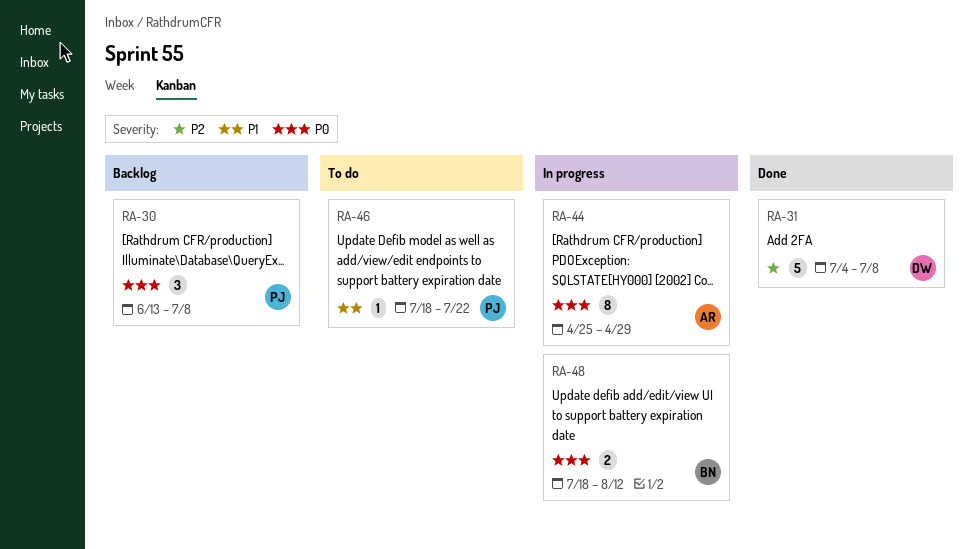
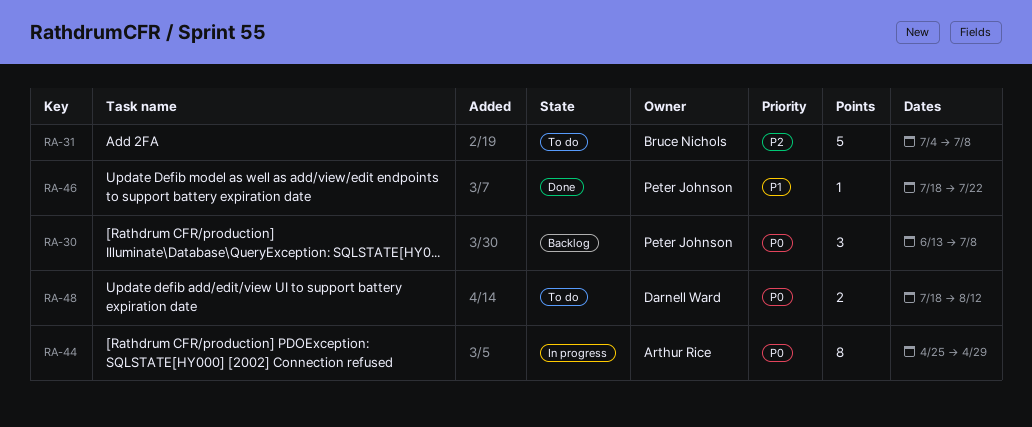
RA-31, status: Done -> To do
RA-31, owner: Darnell Ward -> Bruce Nichols
RA-46, status: To do -> Done
RA-48, status: In progress -> To do
RA-48, owner: Bruce Nichols -> Darnell Ward

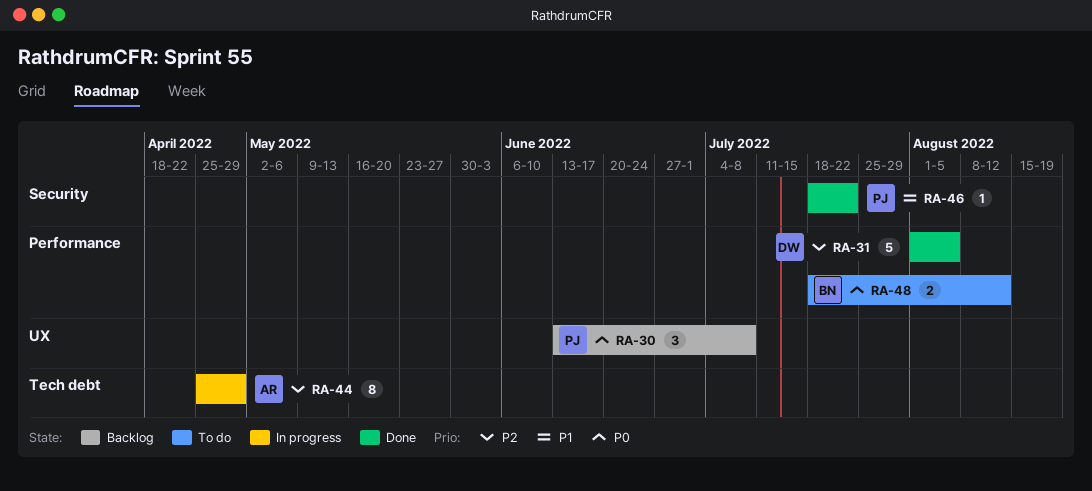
RA-31, status: To do -> Done
RA-31, owner: Bruce Nichols -> Darnell Ward
RA-31, start: Jul 4 -> Aug 1
RA-31, due: Jul 8 -> Aug 5
RA-44, priority: P0 -> P2
RA-48, owner: Darnell Ward -> Bruce Nichols

